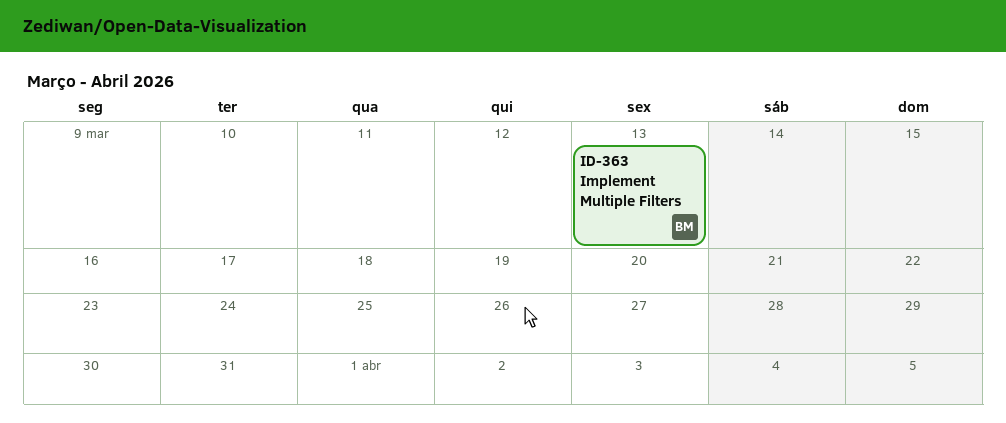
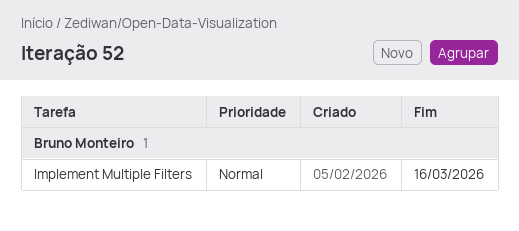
Implement Multiple Filters, due: Mar 13 -> Mar 16

